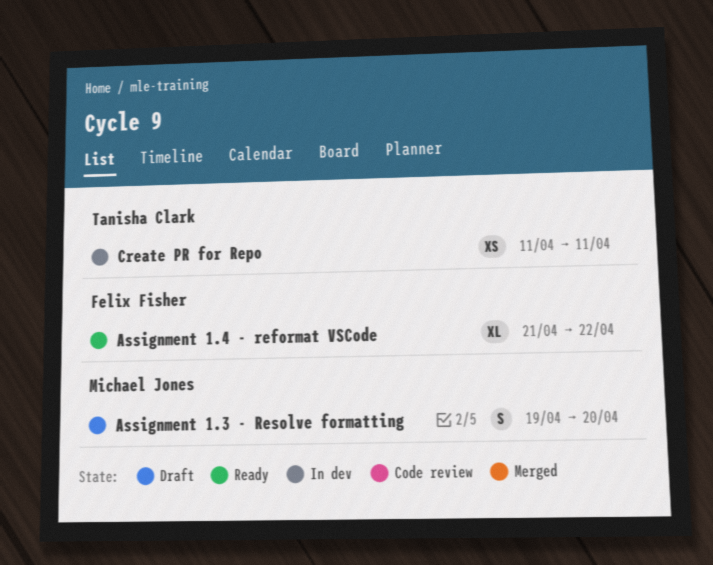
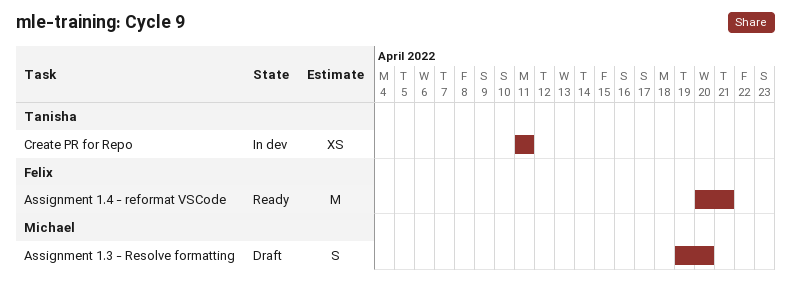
Assignment 1.4 - reformat VSCode, estimate: XL -> M
Assignment 1.4 - reformat VSCode, start: Apr 21 -> Apr 20
Assignment 1.4 - reformat VSCode, due: Apr 22 -> Apr 21

